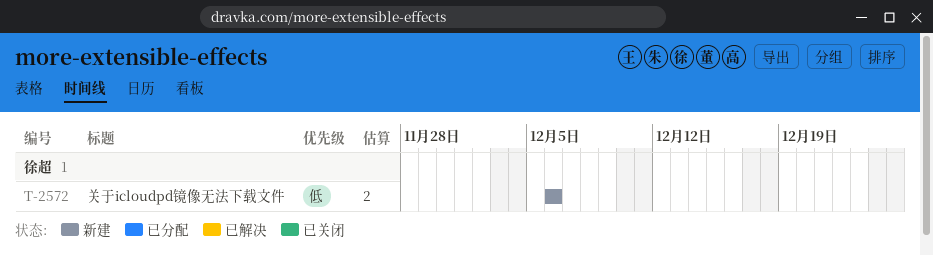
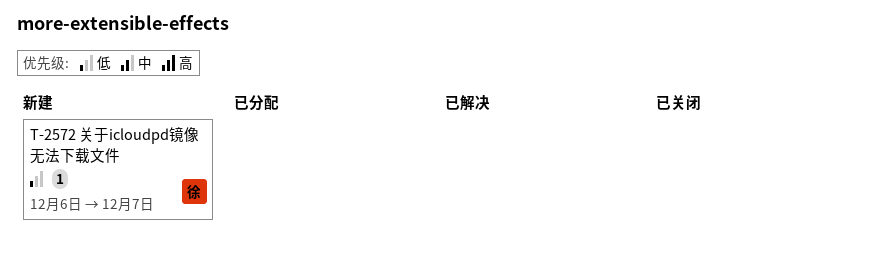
T-2572, estimate: 2 -> 1
T-2572, due: Dec 6 -> Dec 7

